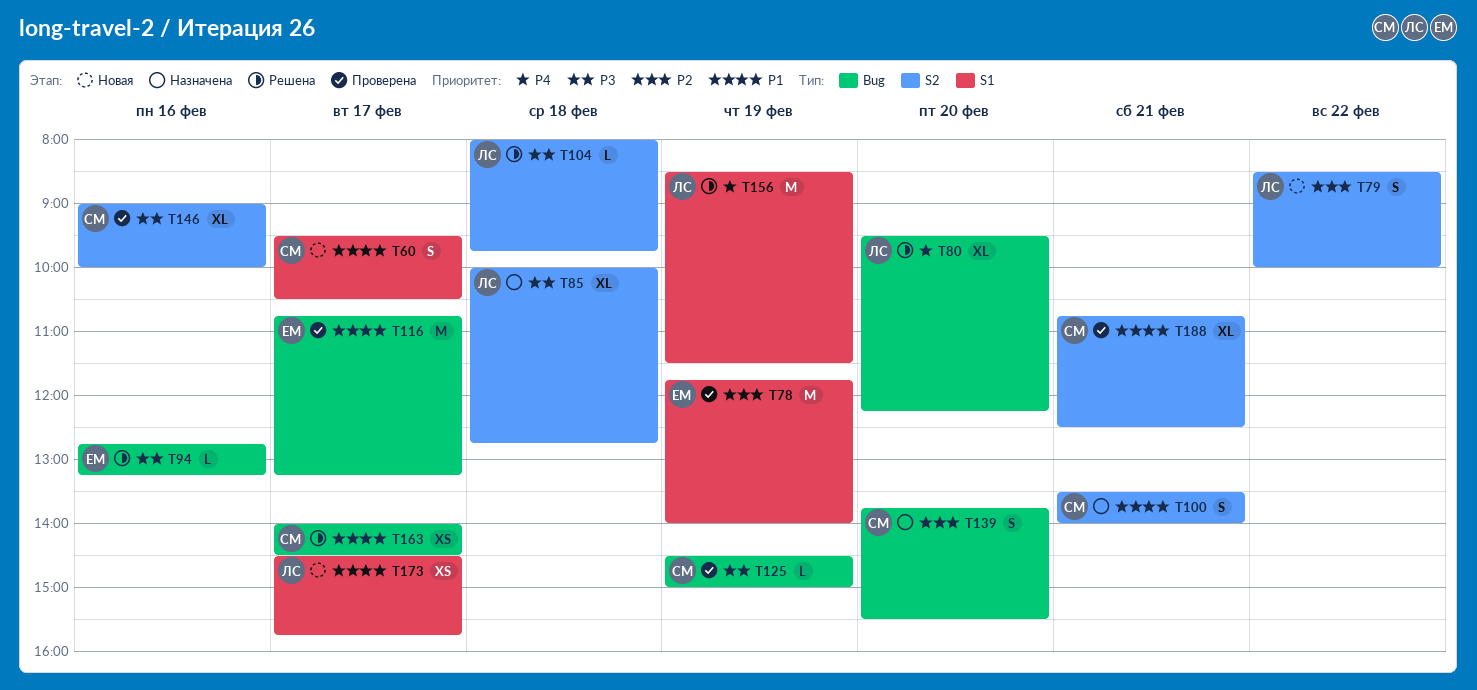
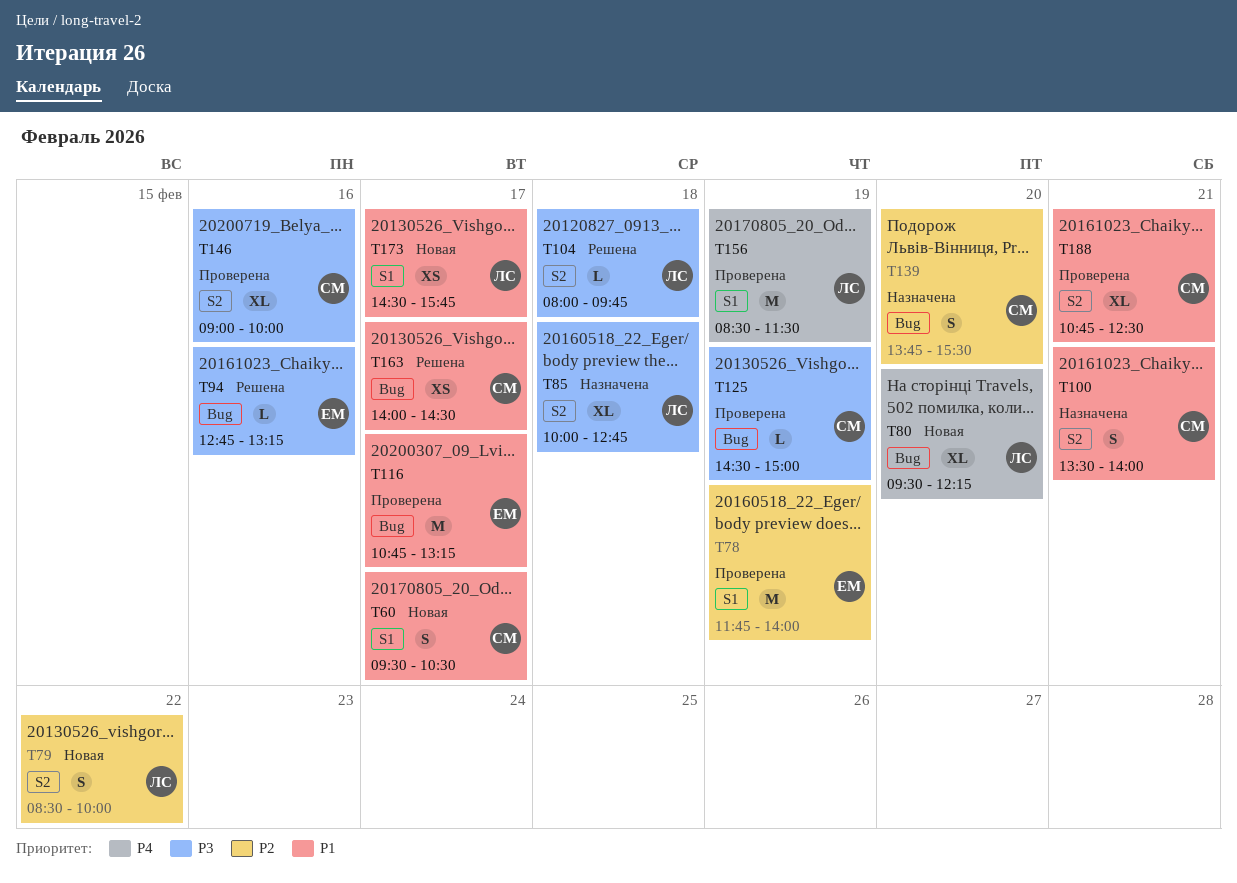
T80, status: Решена -> Новая
T156, status: Решена -> Проверена

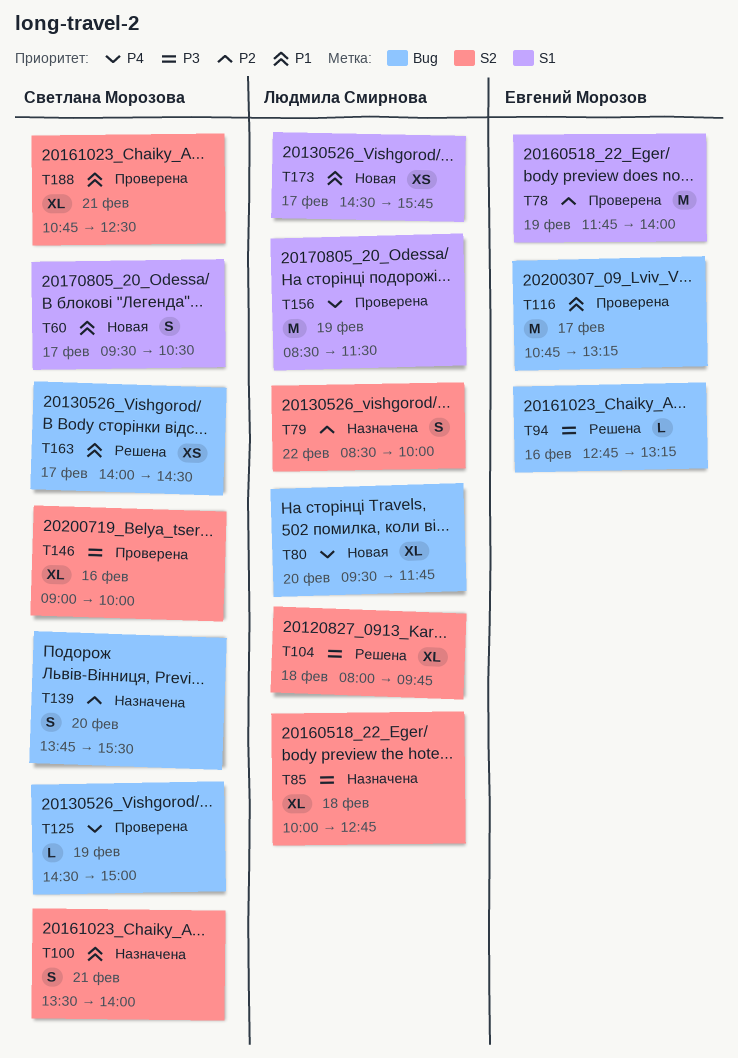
T79, status: Новая -> Назначена
T80, ends: 12:15 -> 11:45
T104, estimate: L -> XL
T125, priority: P3 -> P4

